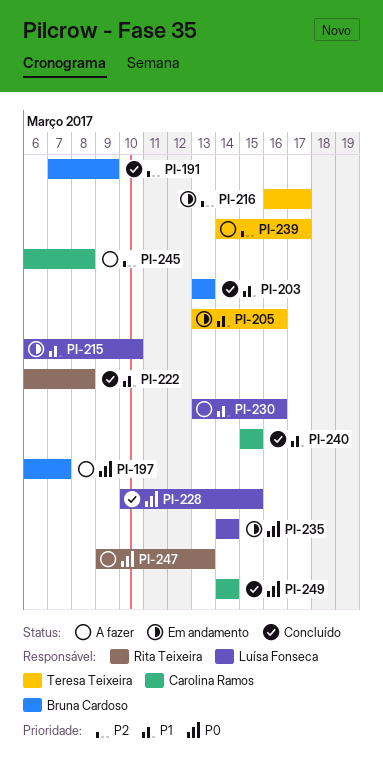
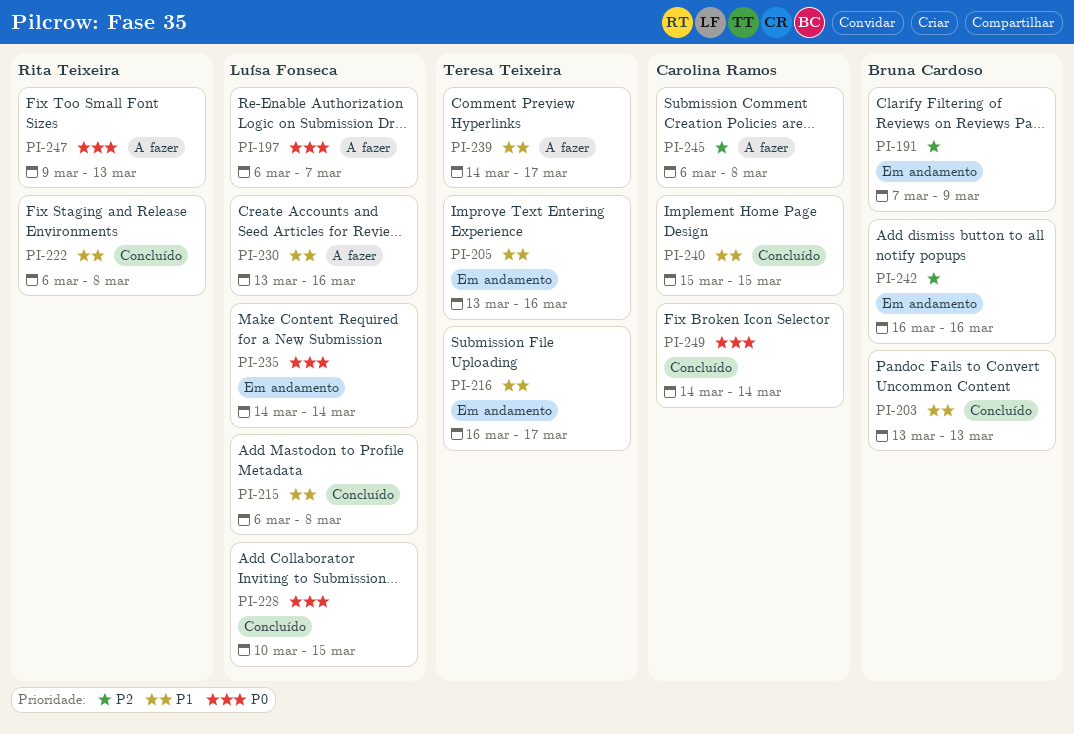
PI-191, status: Concluído -> Em andamento
PI-197, owner: Bruna Cardoso -> Luísa Fonseca
PI-215, status: Em andamento -> Concluído
PI-215, due: Mar 10 -> Mar 8
PI-216, priority: P2 -> P1
PI-239, priority: P2 -> P1
PI-242: none -> present

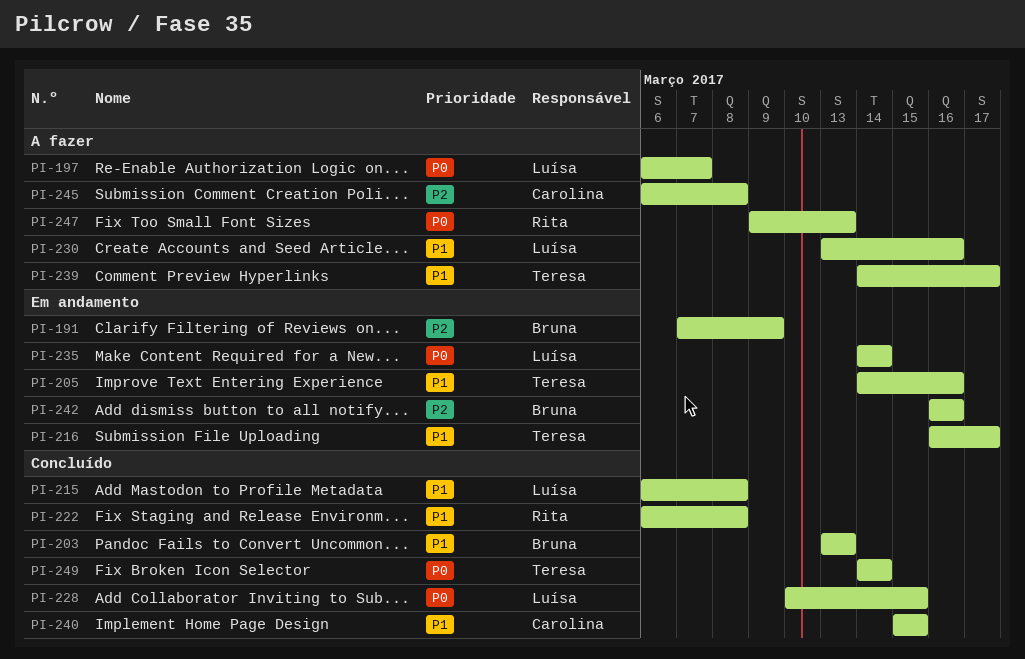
PI-205, start: Mar 13 -> Mar 14
PI-249, owner: Carolina Ramos -> Teresa Teixeira

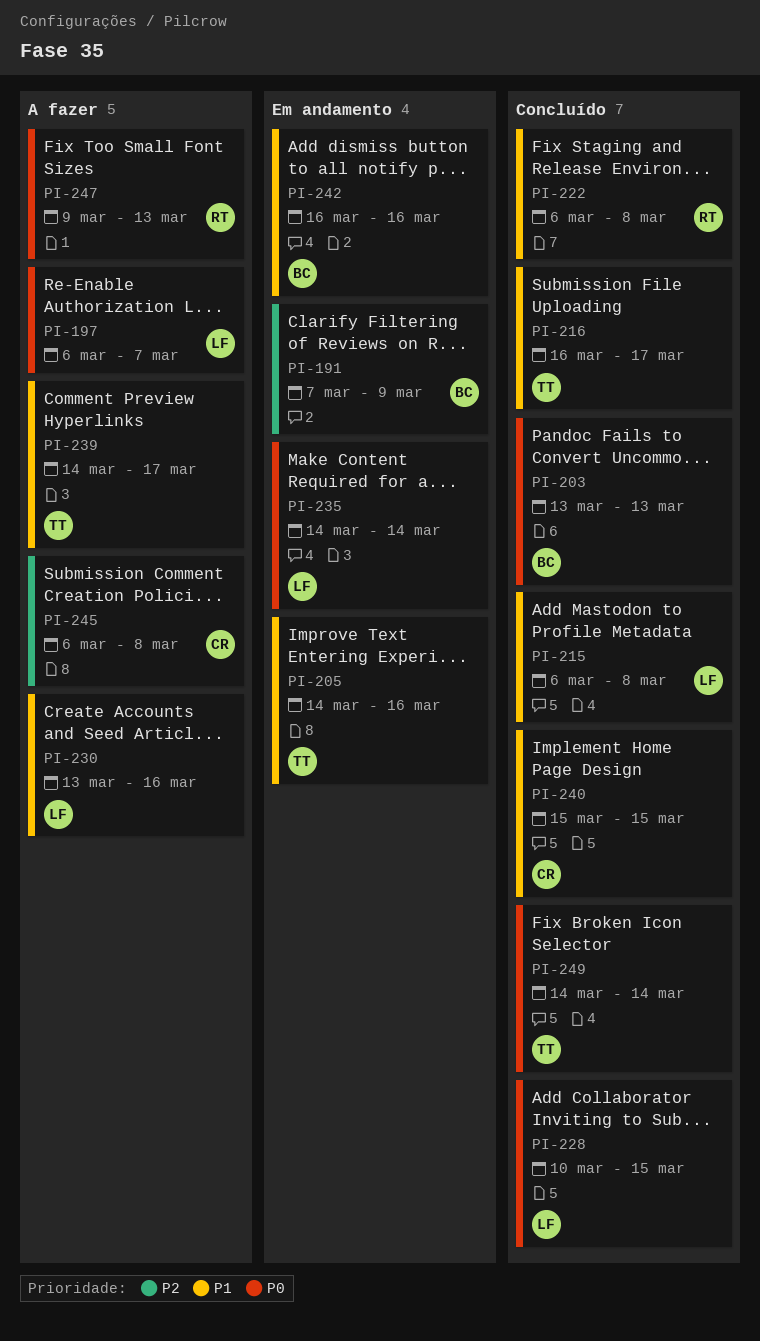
PI-203, priority: P1 -> P0
PI-216, status: Em andamento -> Concluído
PI-242, priority: P2 -> P1

